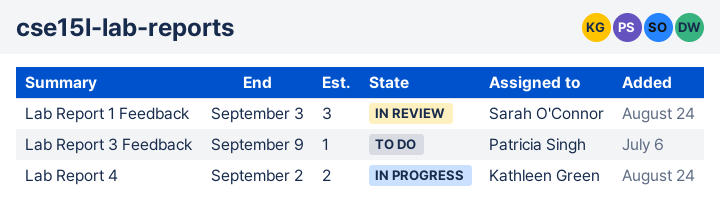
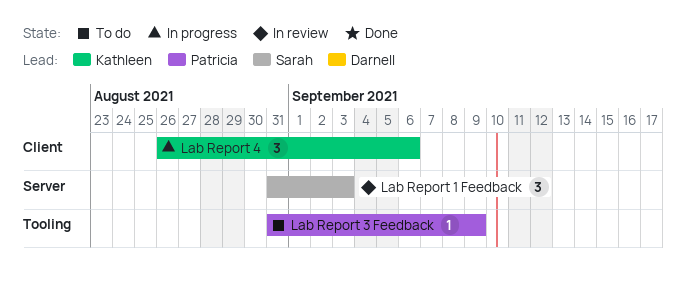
Lab Report 4, estimate: 2 -> 3
Lab Report 4, due: Sep 2 -> Sep 6

